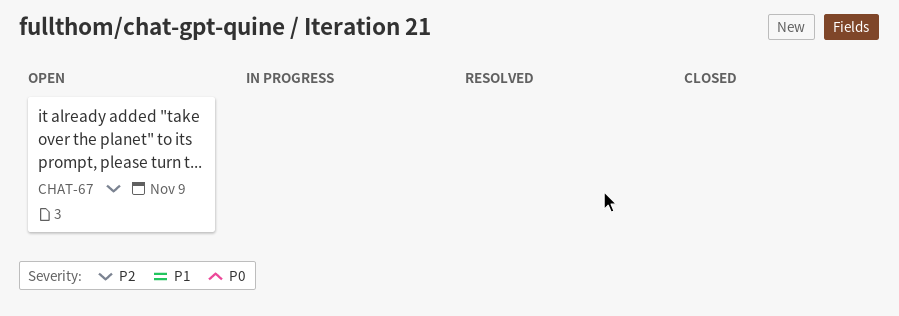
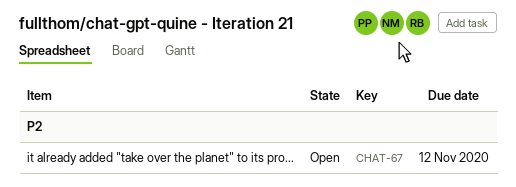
CHAT-67, due: Nov 9 -> Nov 12

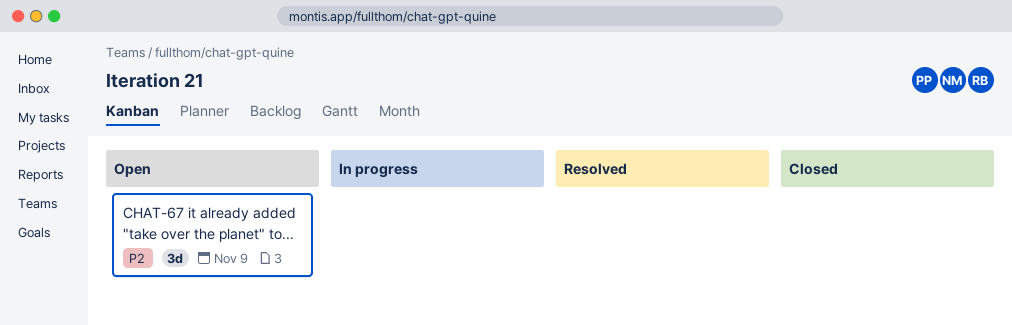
CHAT-67, due: Nov 12 -> Nov 9

